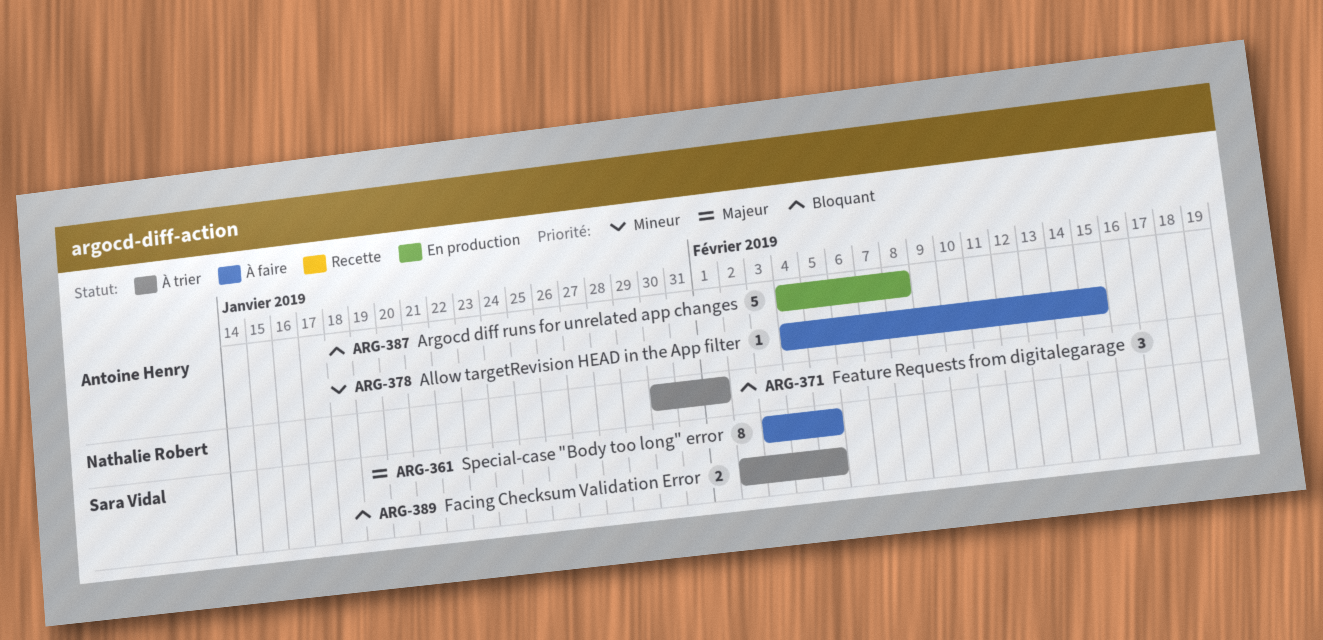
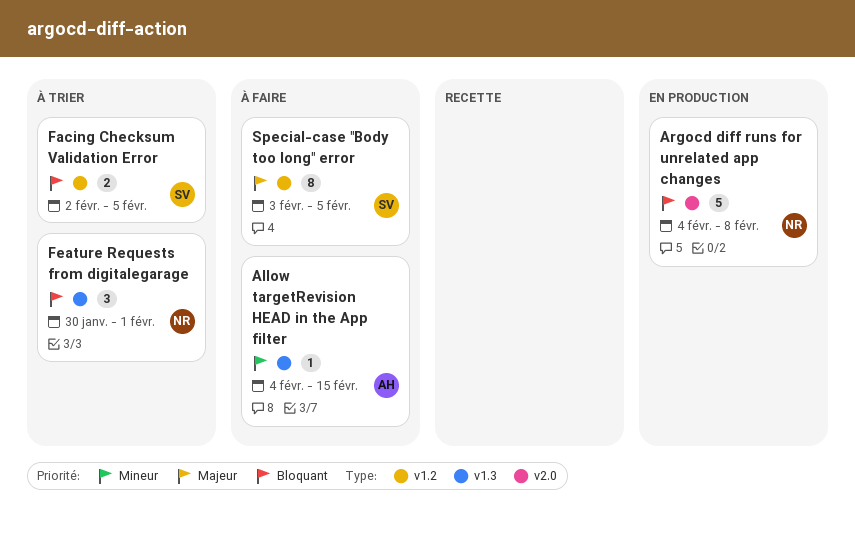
Argocd diff runs for unrelated app changes, owner: Antoine Henry -> Nathalie Robert

